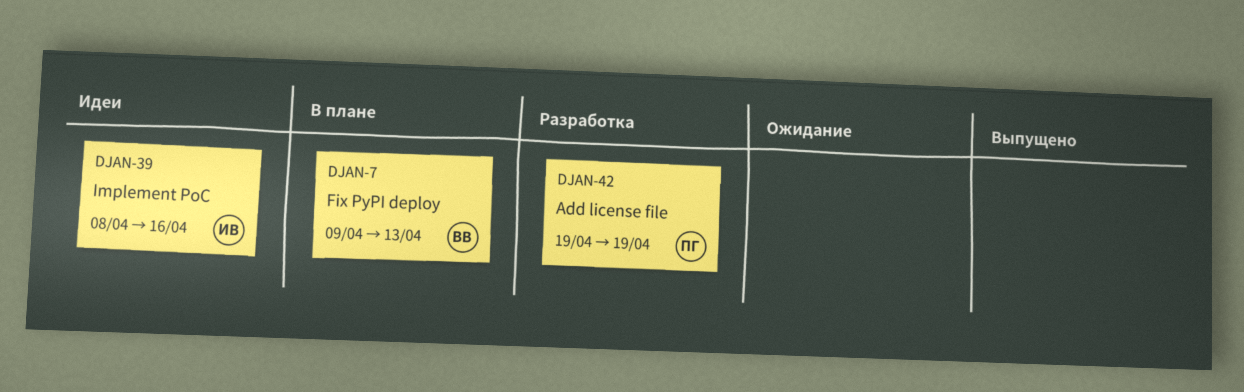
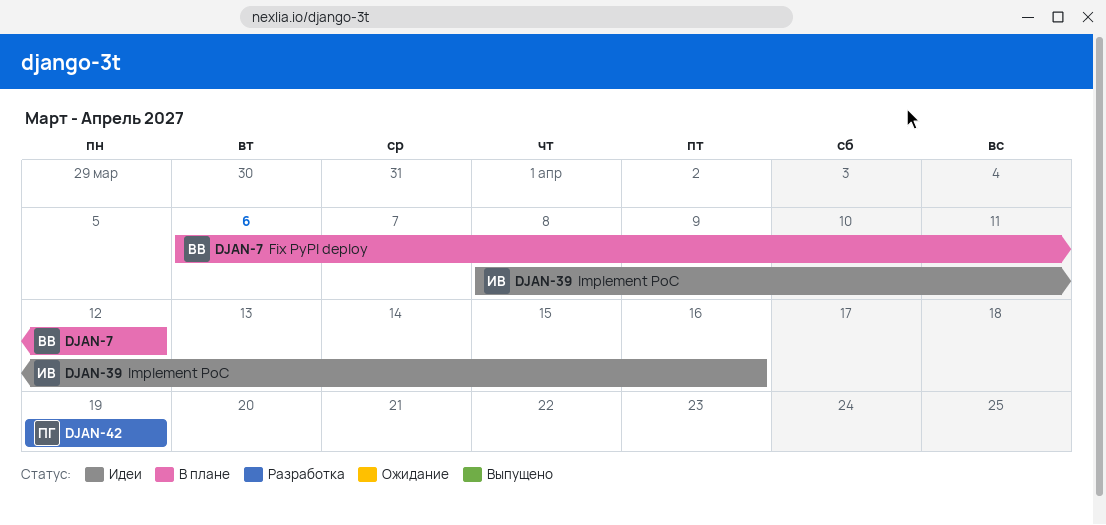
DJAN-7, start: Apr 9 -> Apr 6
DJAN-7, due: Apr 13 -> Apr 12

